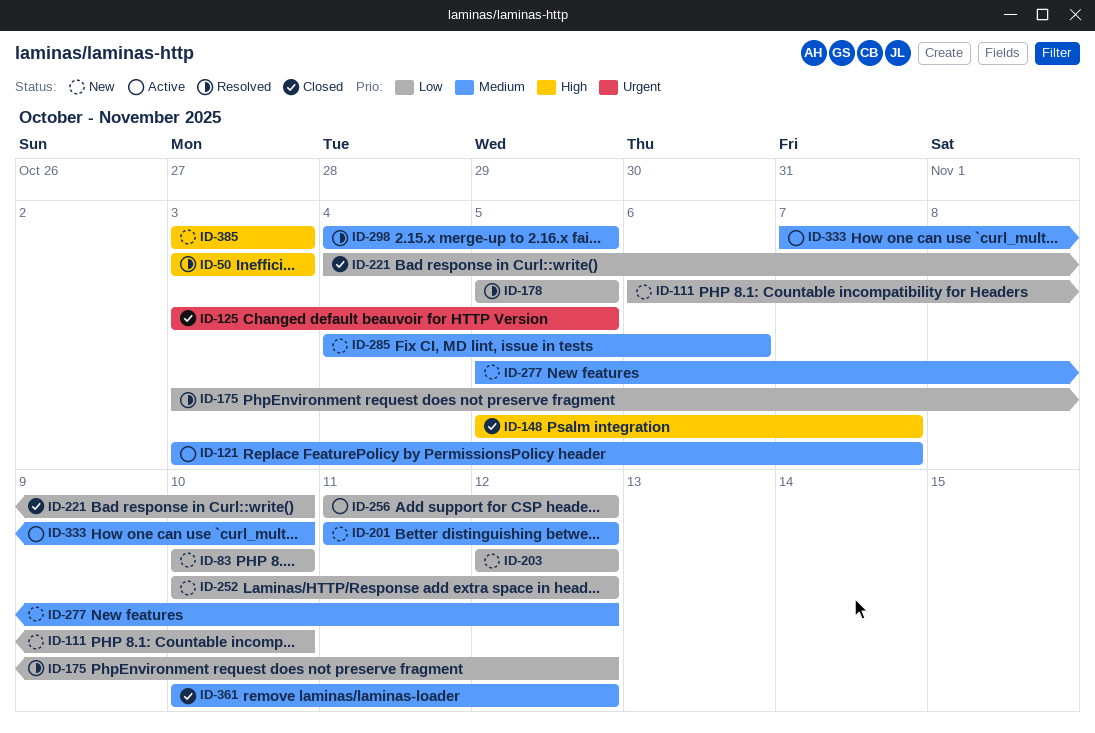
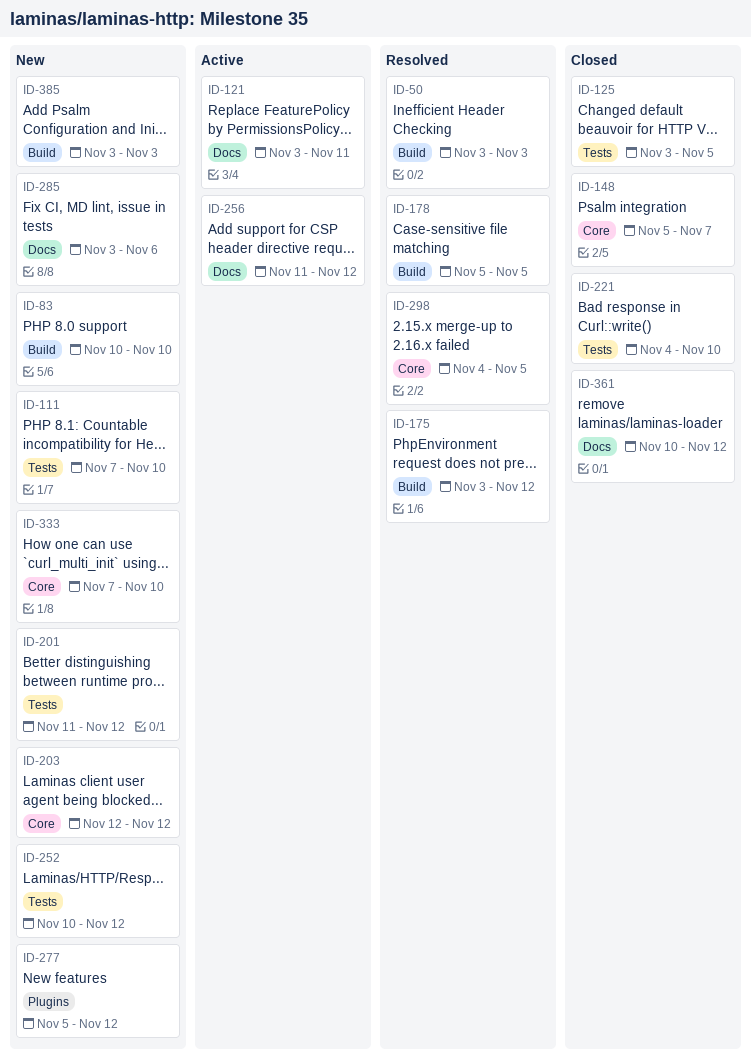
ID-111, start: Nov 6 -> Nov 7
ID-121, due: Nov 7 -> Nov 11
ID-285, start: Nov 4 -> Nov 3
ID-333, status: Active -> New

